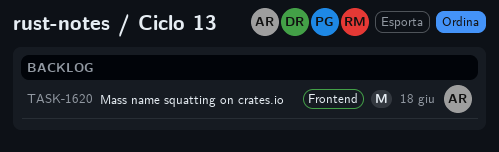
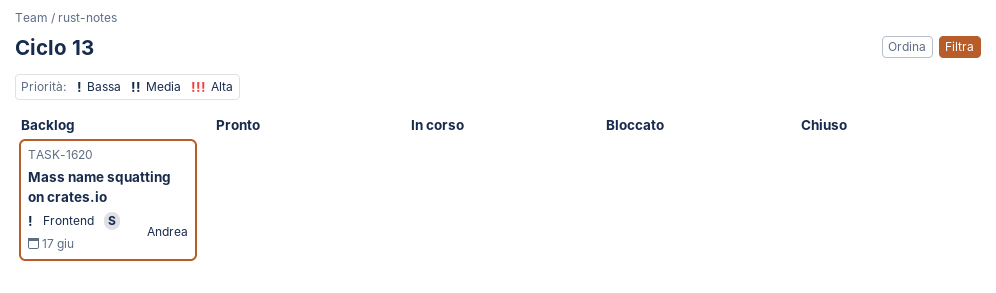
TASK-1620, estimate: M -> S
TASK-1620, due: Jun 18 -> Jun 17

